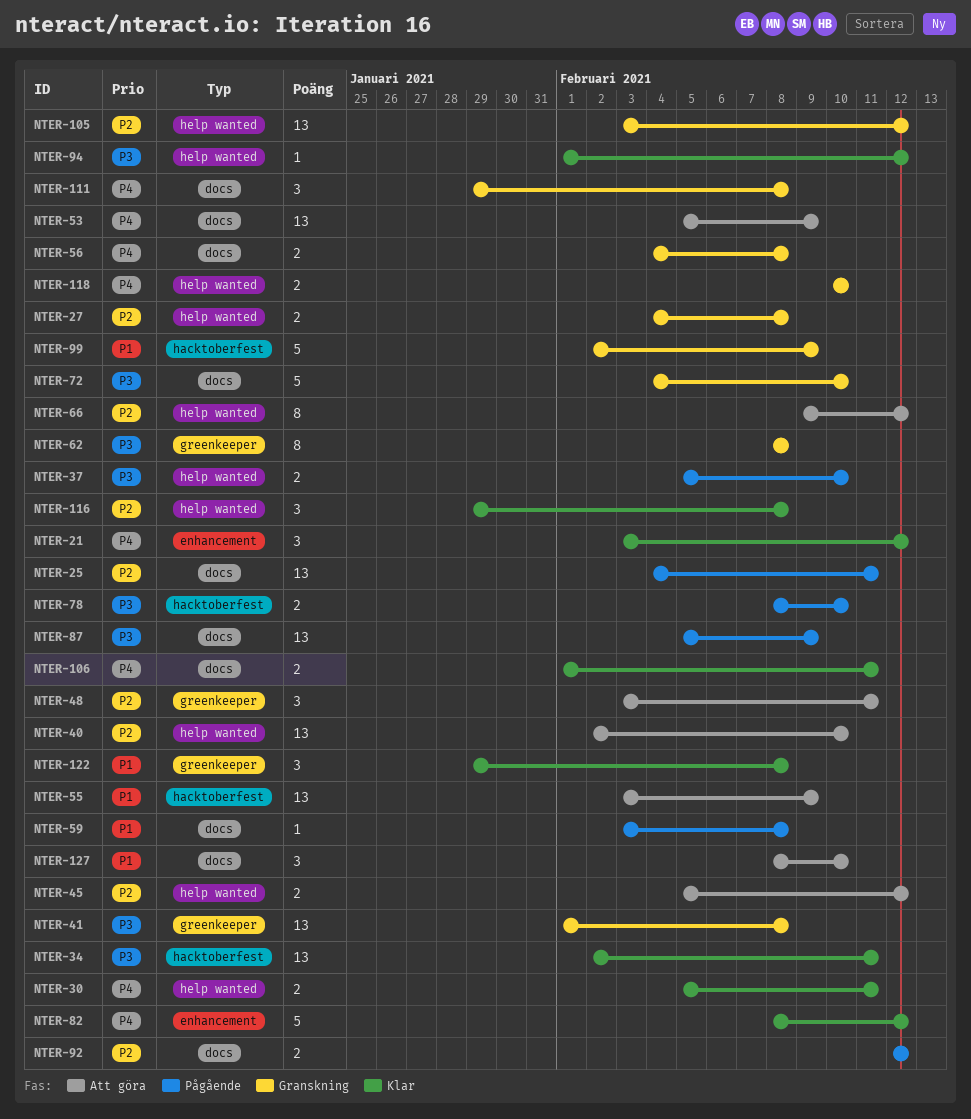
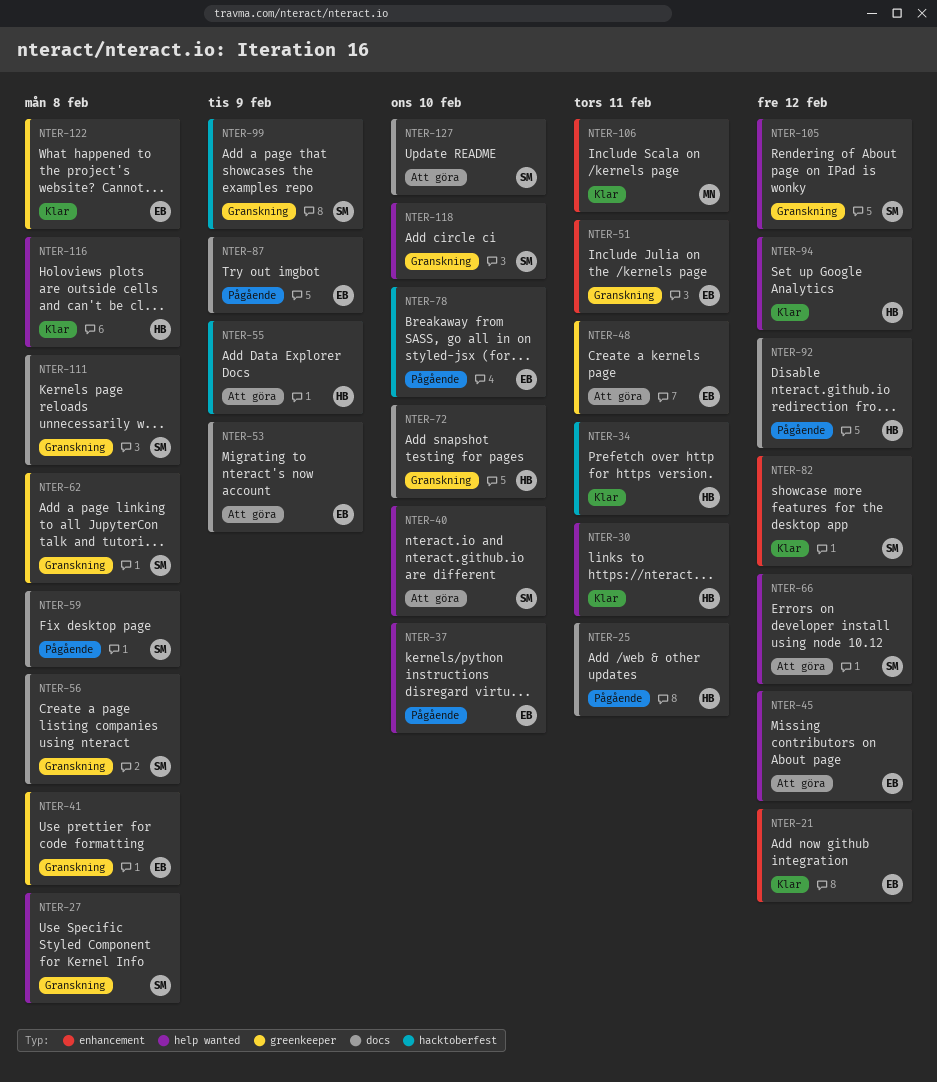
NTER-51: none -> present
NTER-106, label: docs -> enhancement

